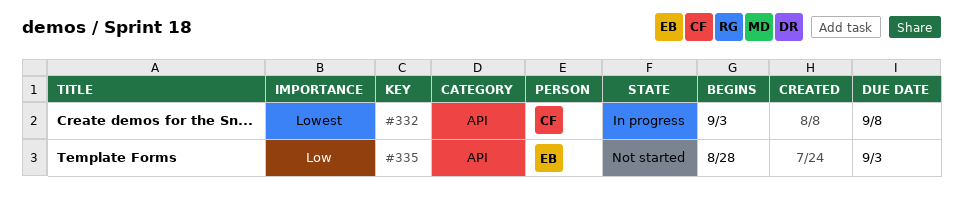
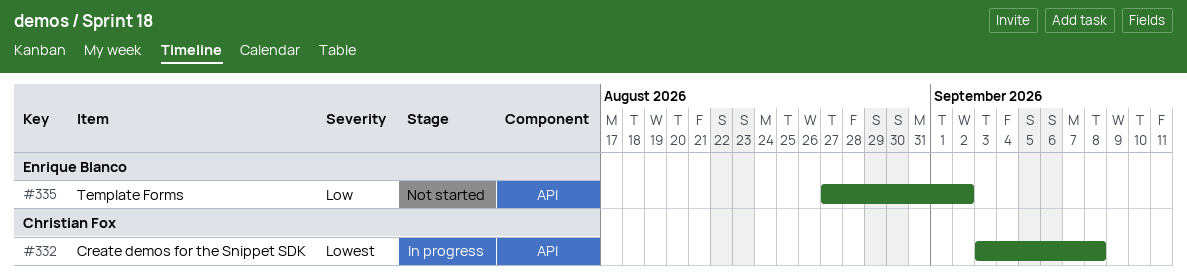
#335, start: Aug 28 -> Aug 27
#335, due: Sep 3 -> Sep 2

